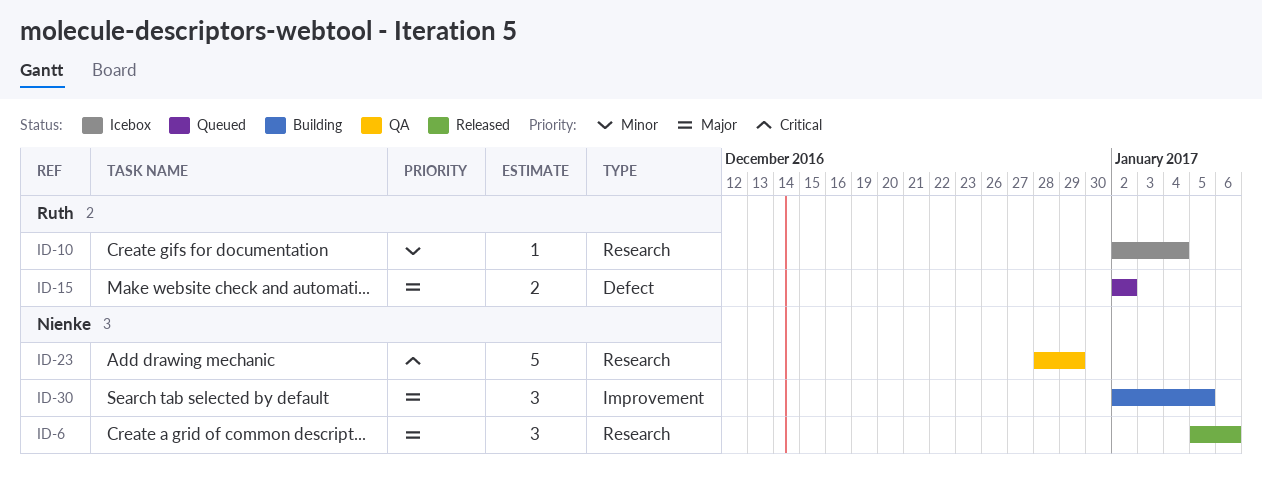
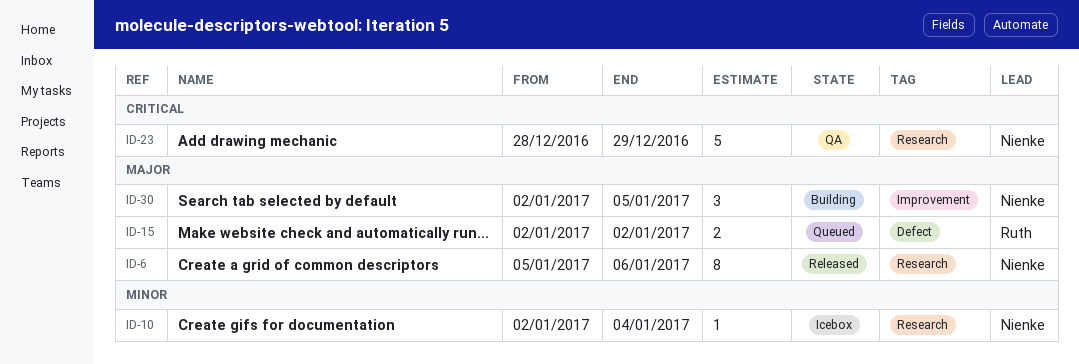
ID-6, estimate: 3 -> 8
ID-10, owner: Ruth -> Nienke

